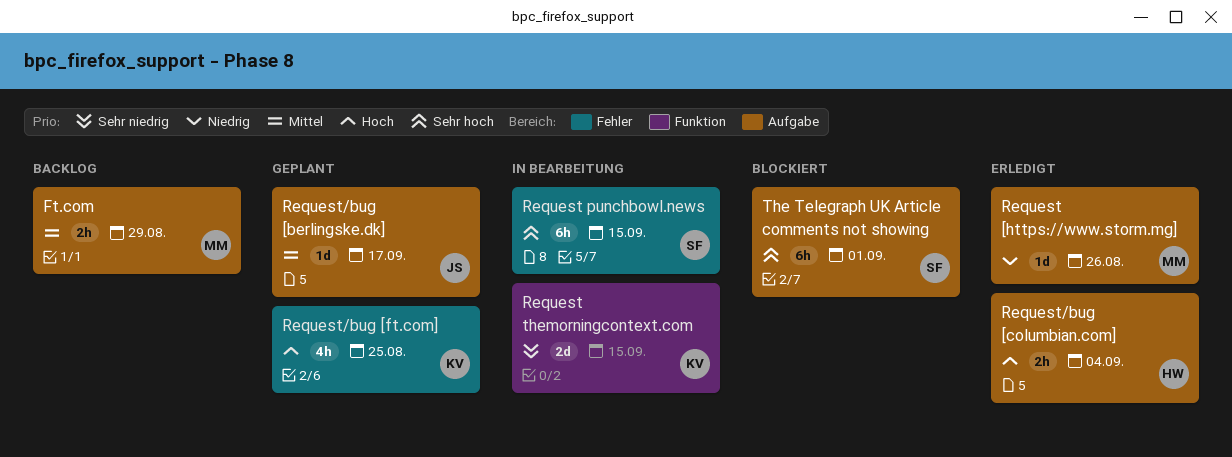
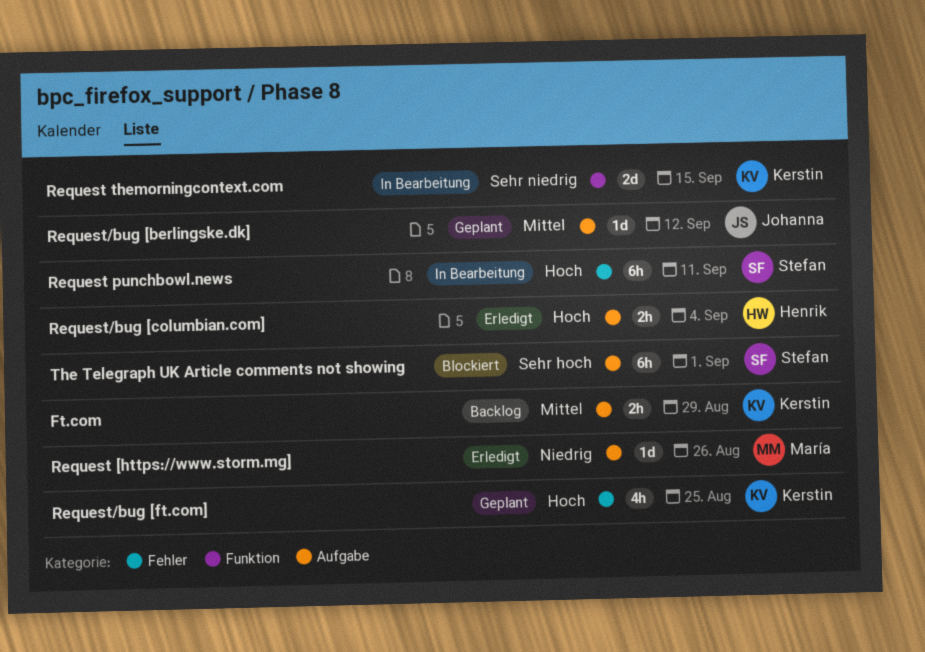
Ft.com, owner: María -> Kerstin
Request punchbowl.news, priority: Sehr hoch -> Hoch
Request punchbowl.news, due: Sep 15 -> Sep 11
Request/bug [berlingske.dk], due: Sep 17 -> Sep 12

